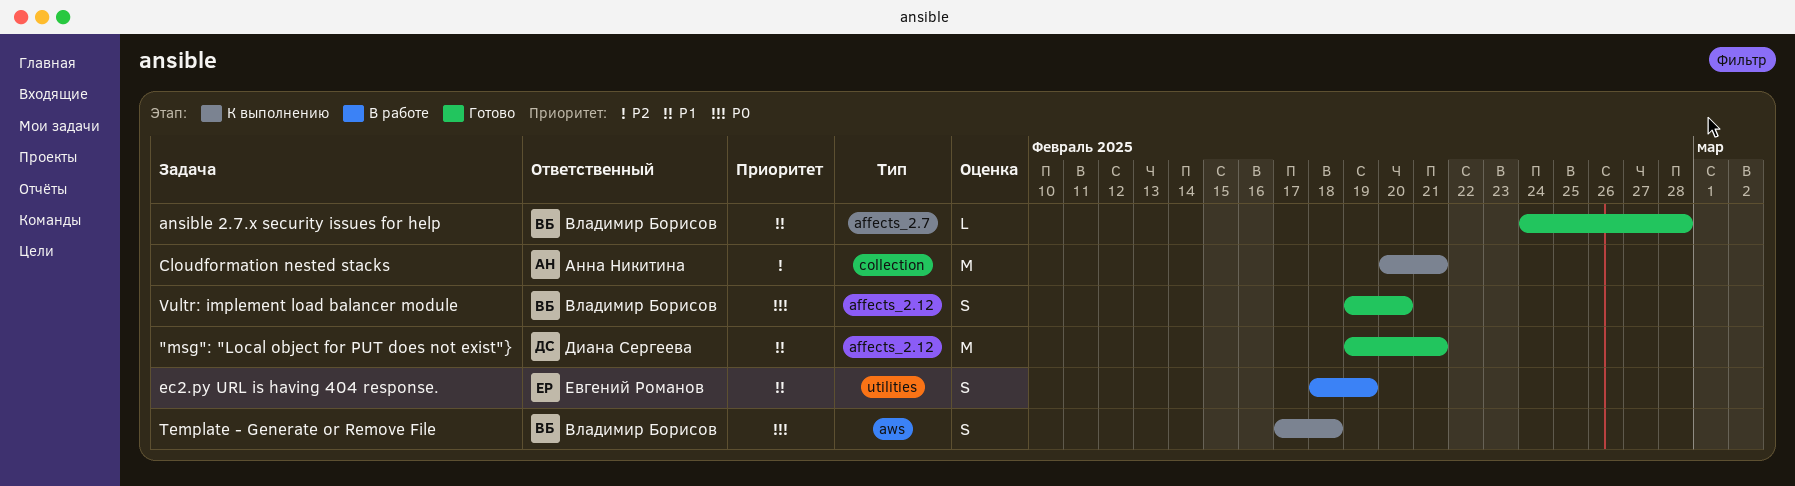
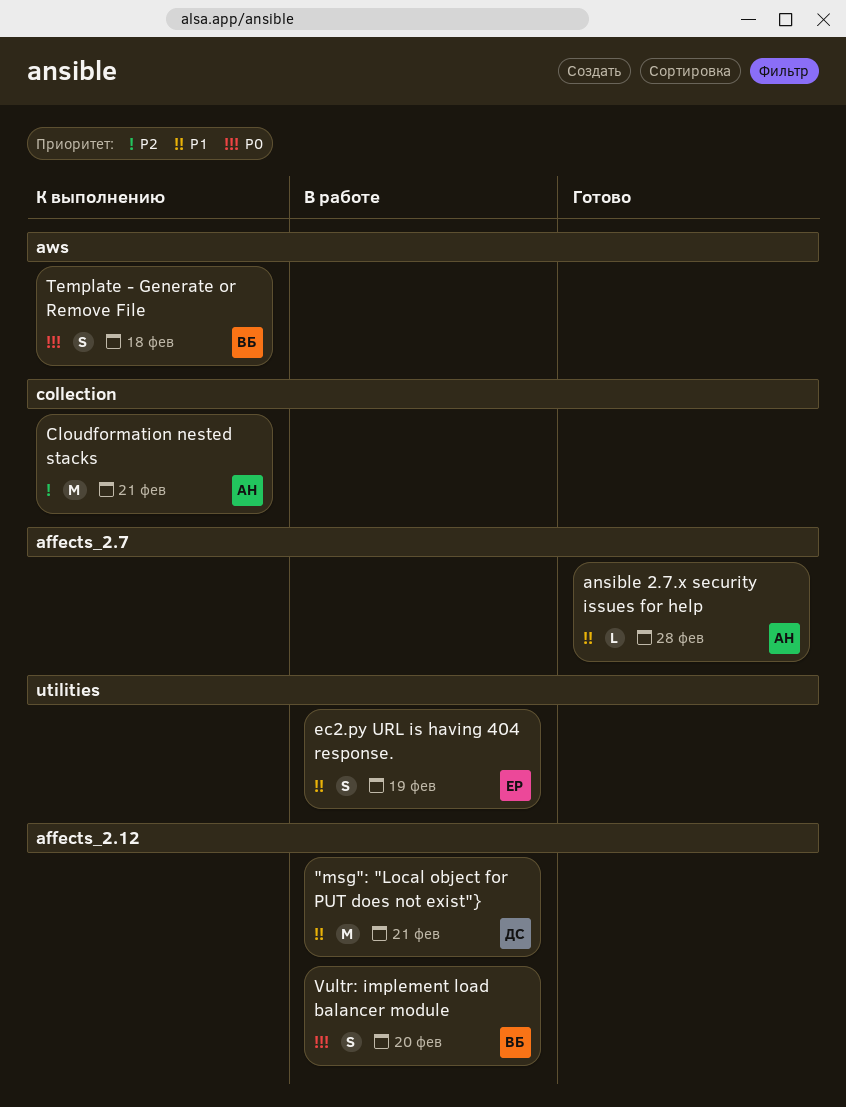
"msg": "Local object for PUT does not exist"}, status: Готово -> В работе
ansible 2.7.x security issues for help, owner: Владимир Борисов -> Анна Никитина
Vultr: implement load balancer module, status: Готово -> В работе

